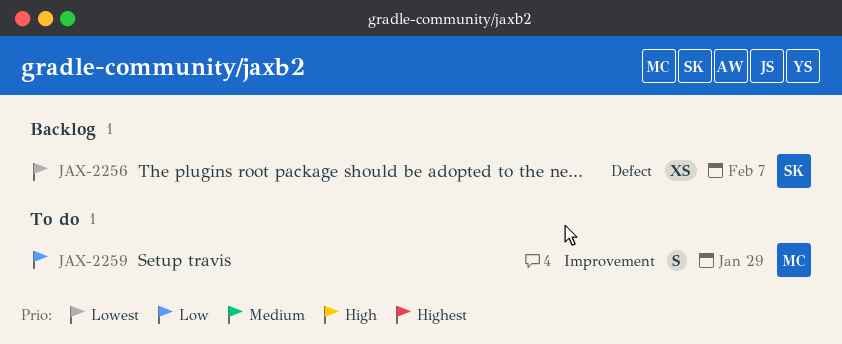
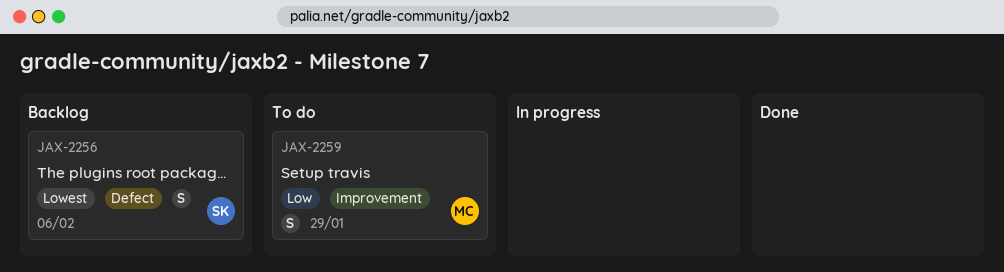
JAX-2256, estimate: XS -> S
JAX-2256, due: Feb 7 -> Feb 6

